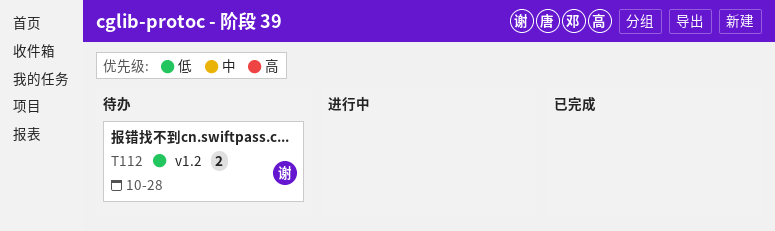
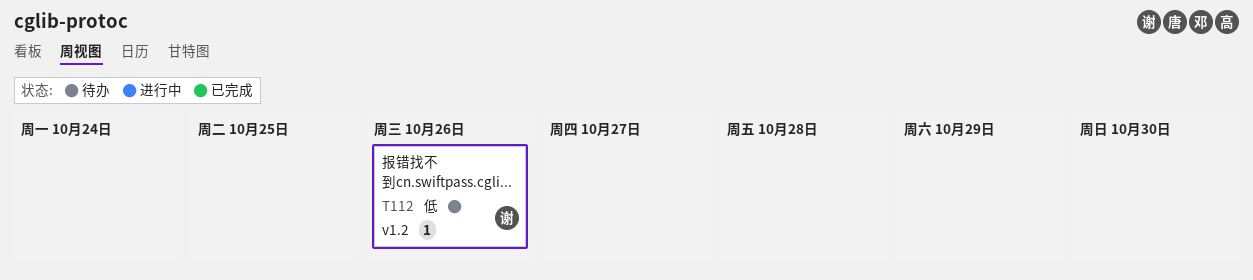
T112, estimate: 2 -> 1
T112, due: Oct 28 -> Oct 26

